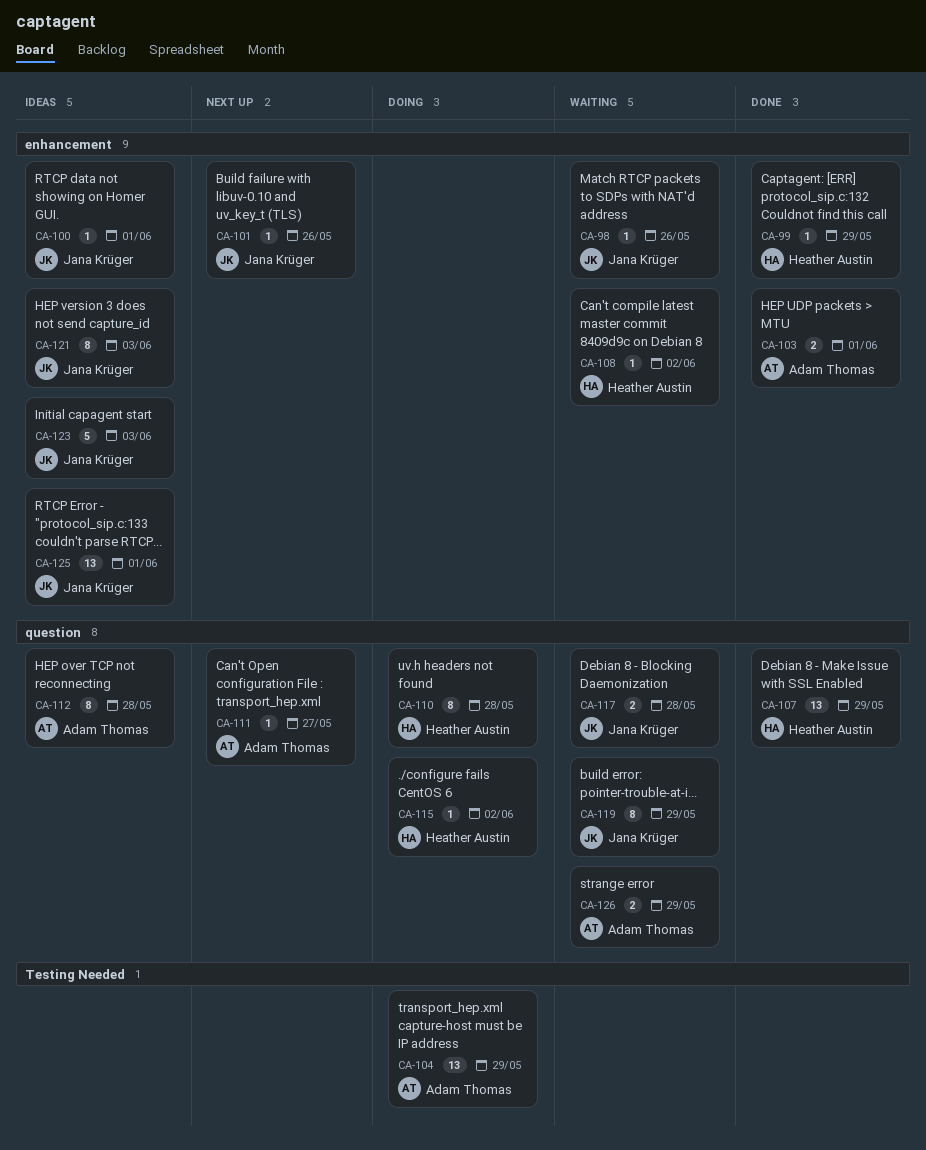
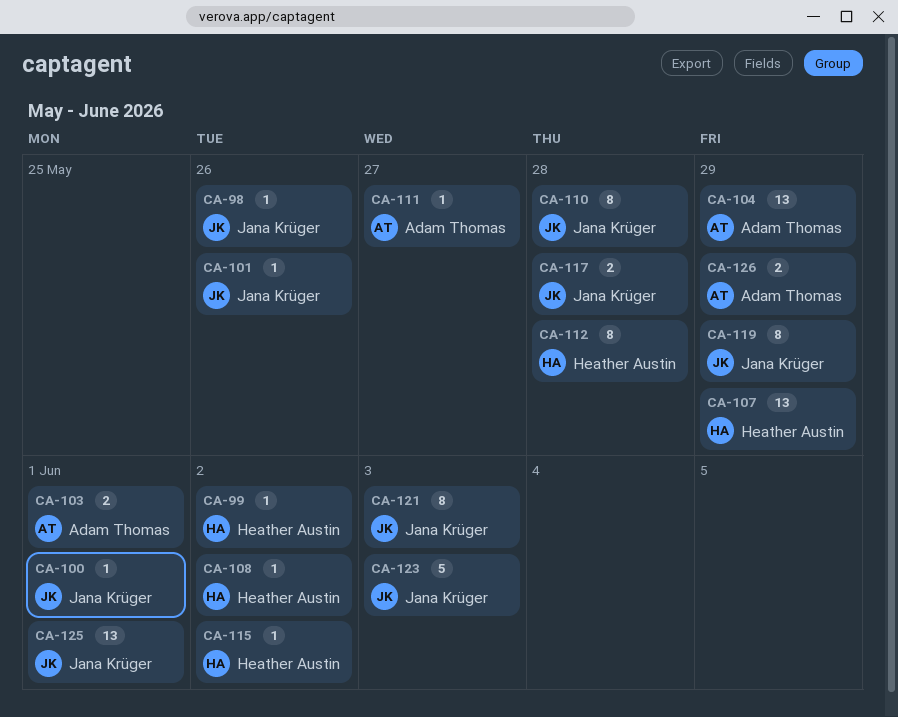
CA-99, due: May 29 -> Jun 2
CA-110, owner: Heather Austin -> Jana Krüger
CA-112, owner: Adam Thomas -> Heather Austin

